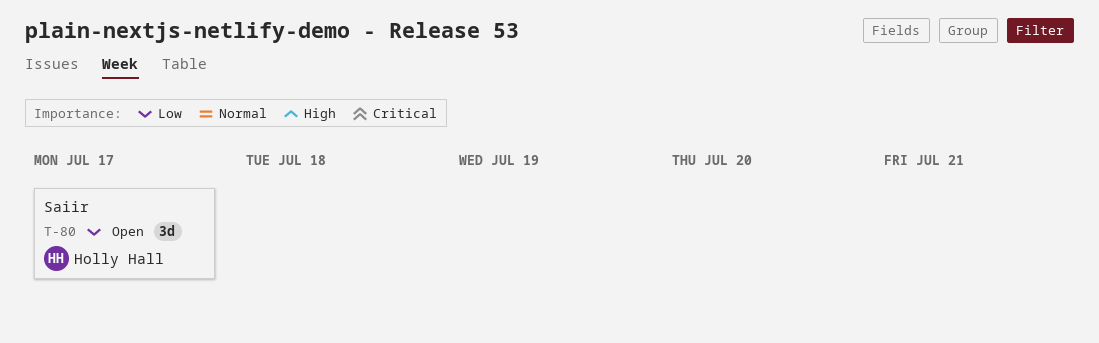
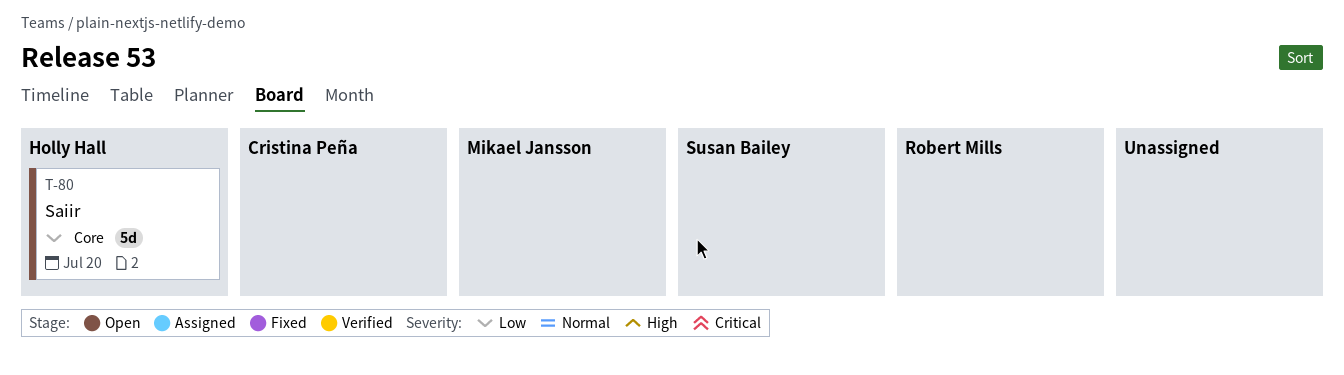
T-80, estimate: 3d -> 5d
T-80, due: Jul 17 -> Jul 20

